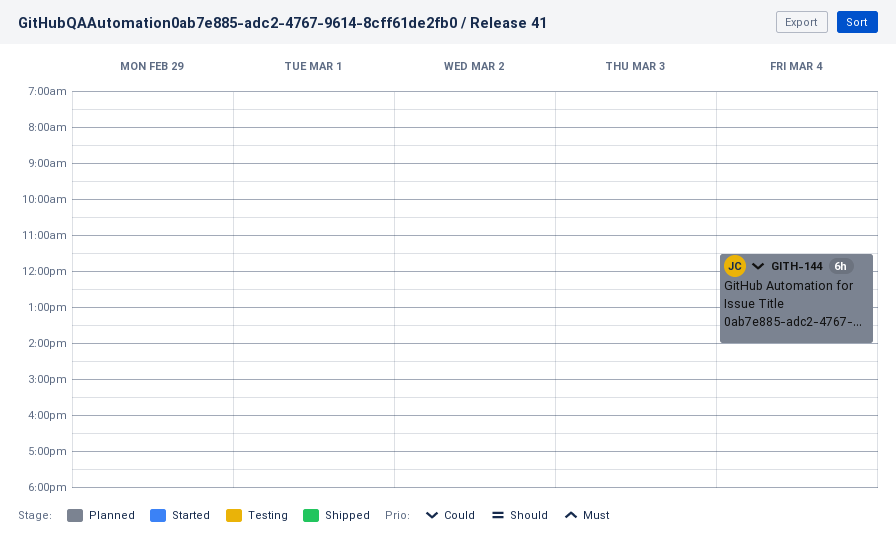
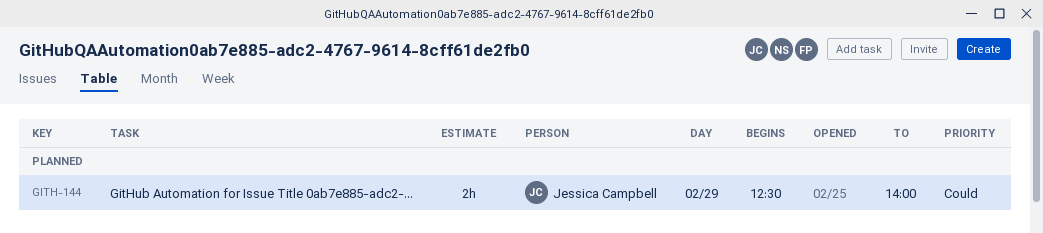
GITH-144, estimate: 6h -> 2h
GITH-144, day: Mar 4 -> Feb 29
GITH-144, begins: 11:30 -> 12:30

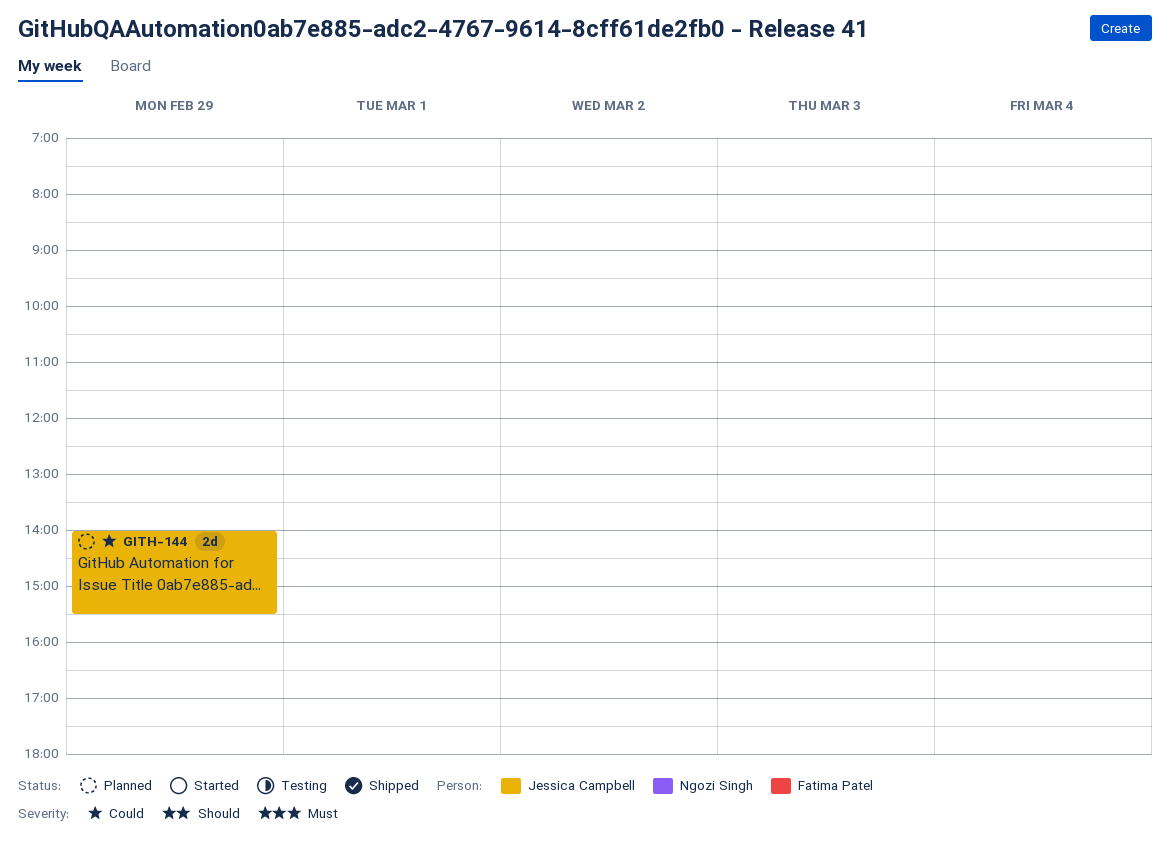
GITH-144, estimate: 2h -> 2d
GITH-144, begins: 12:30 -> 14:00
GITH-144, ends: 14:00 -> 15:30

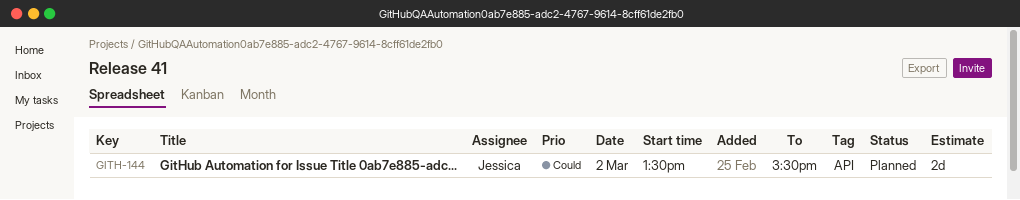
GITH-144, day: Feb 29 -> Mar 2
GITH-144, begins: 14:00 -> 13:30

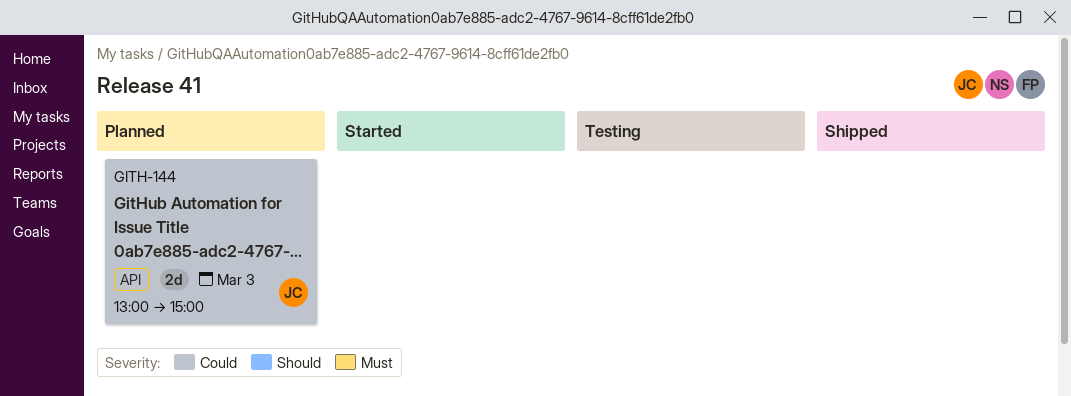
GITH-144, day: Mar 2 -> Mar 3
GITH-144, begins: 13:30 -> 13:00
GITH-144, ends: 15:30 -> 15:00

